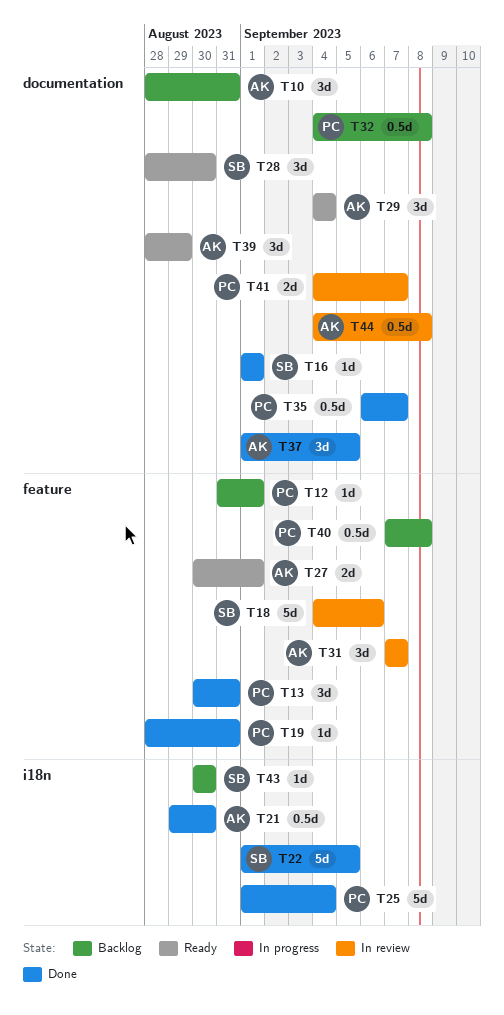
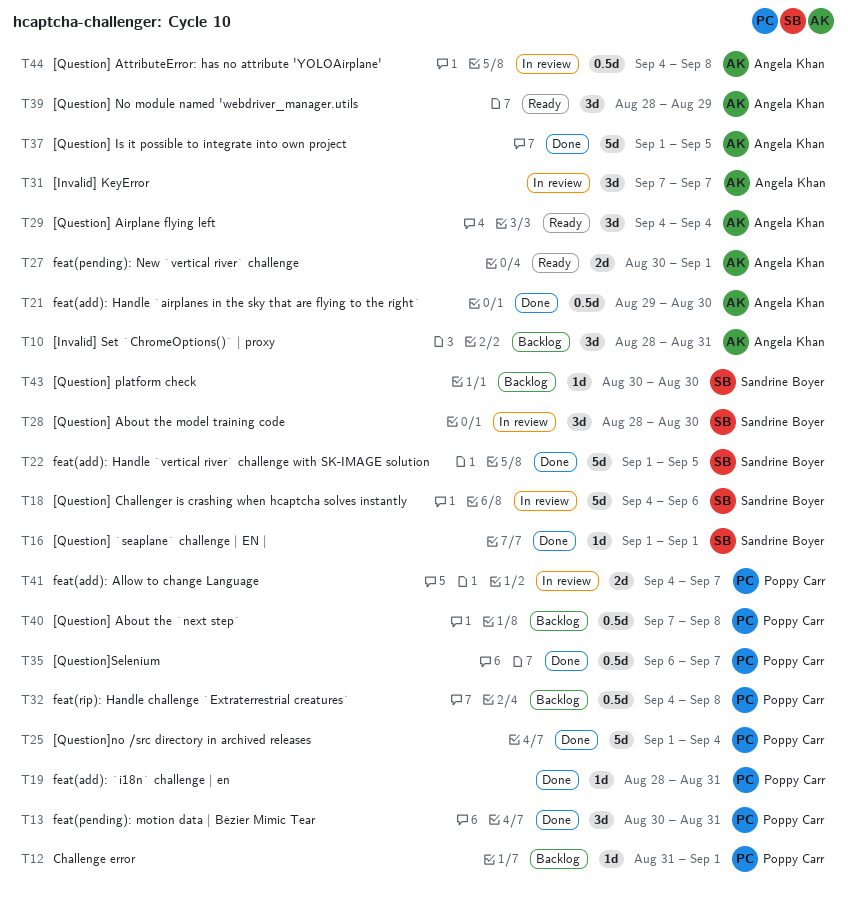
T28, status: Ready -> In review
T37, estimate: 3d -> 5d

